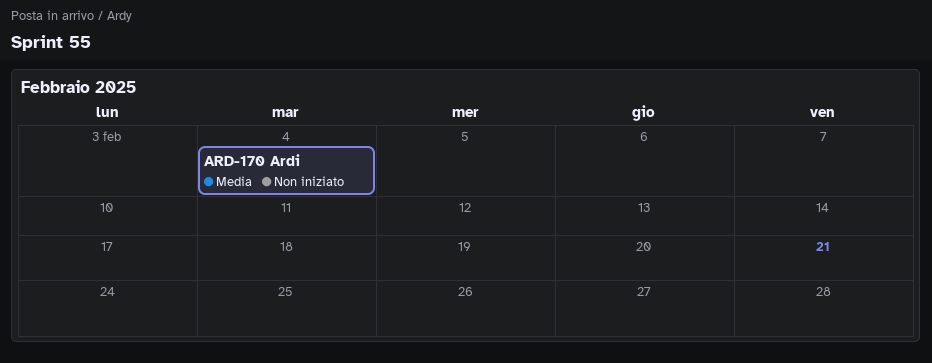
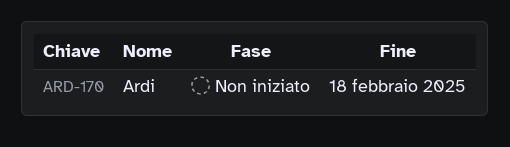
ARD-170, due: Feb 4 -> Feb 18

